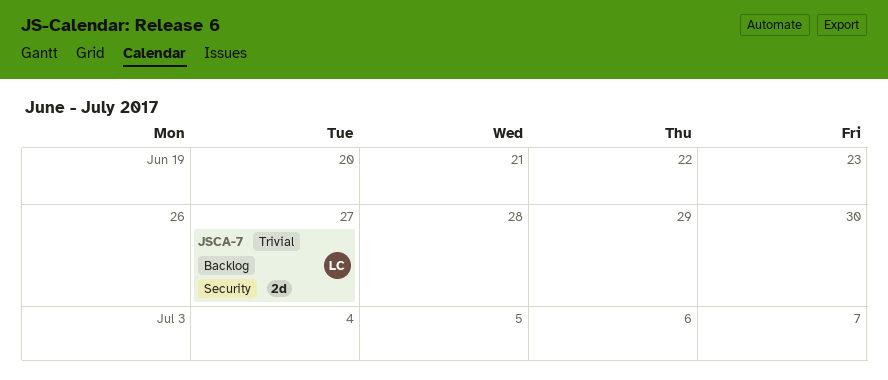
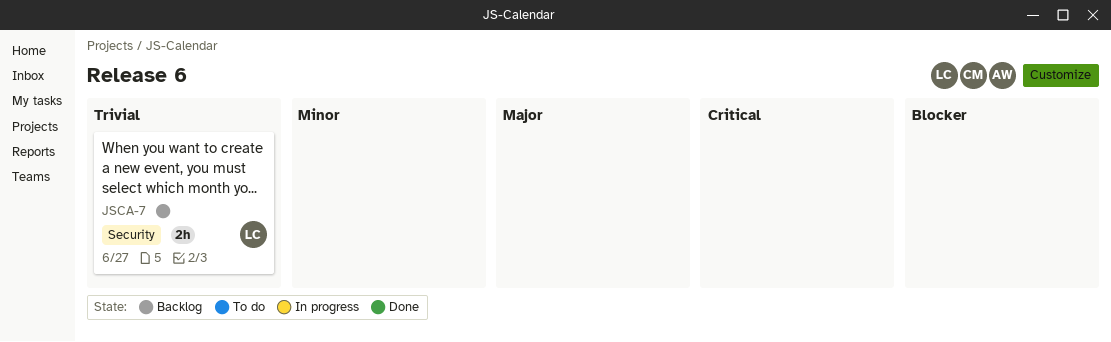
JSCA-7, estimate: 2d -> 2h

